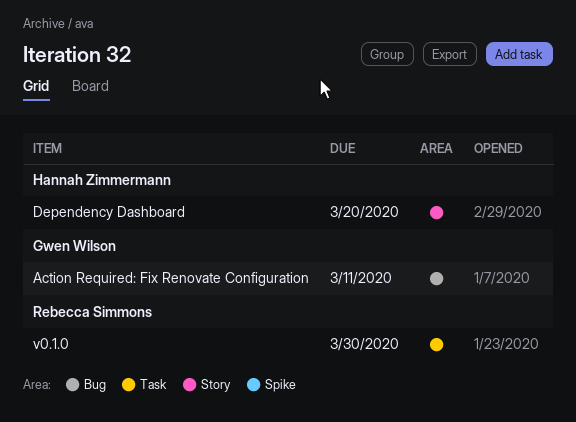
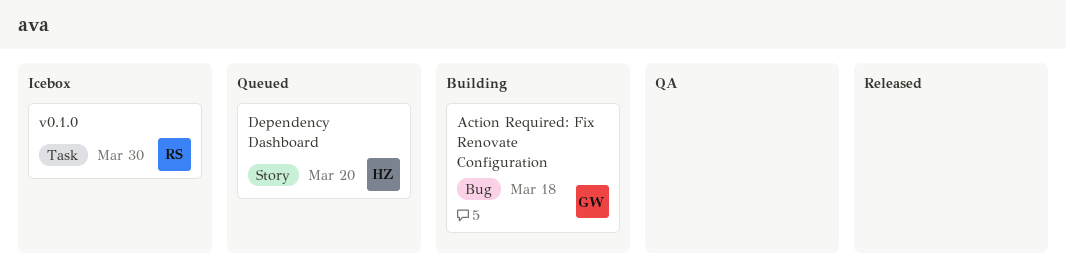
Action Required: Fix Renovate Configuration, due: Mar 11 -> Mar 18

